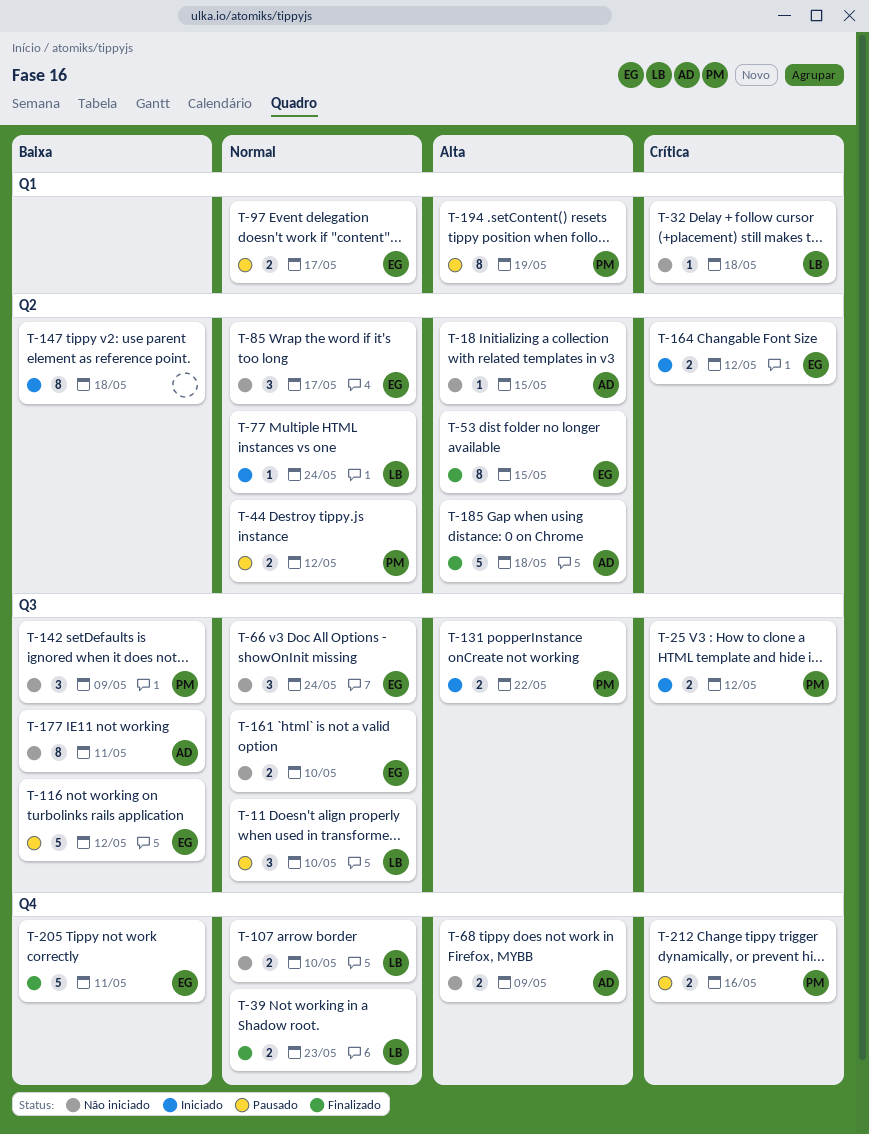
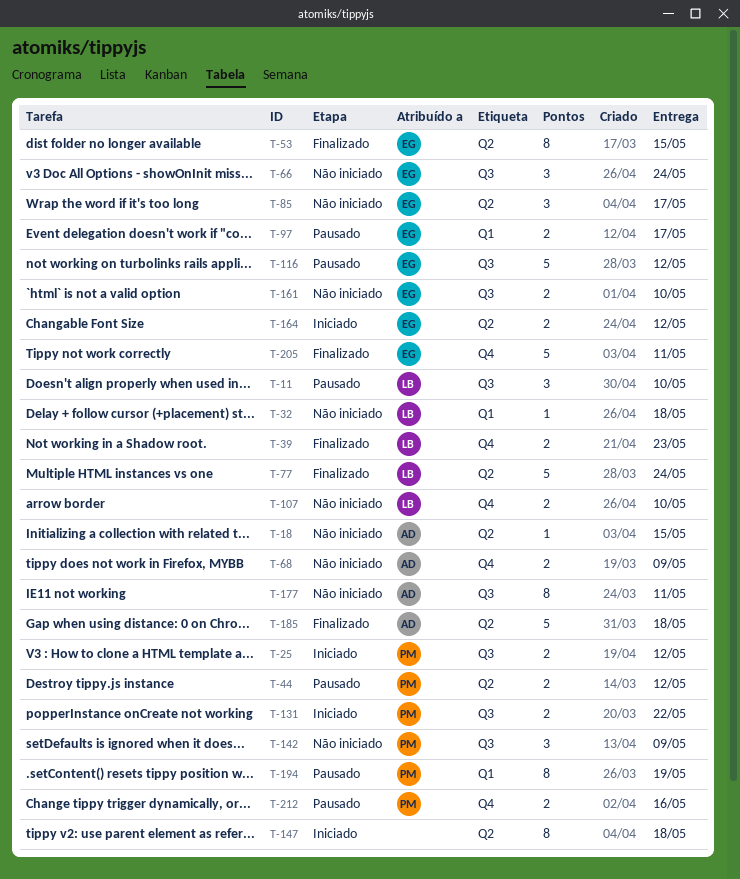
T-77, status: Iniciado -> Finalizado
T-77, estimate: 1 -> 5

